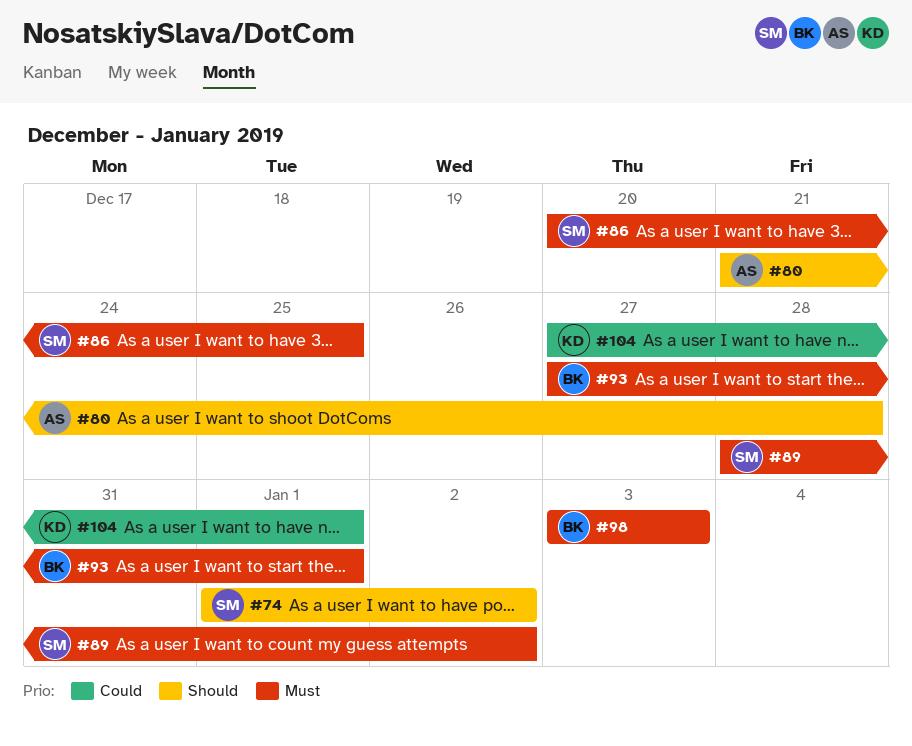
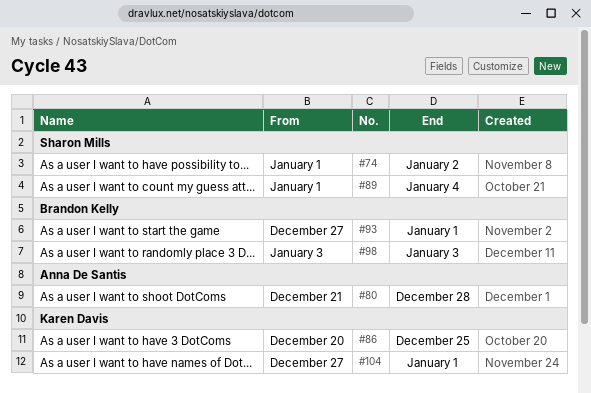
#86, owner: Sharon Mills -> Karen Davis
#89, start: Dec 28 -> Jan 1
#89, due: Jan 2 -> Jan 4

